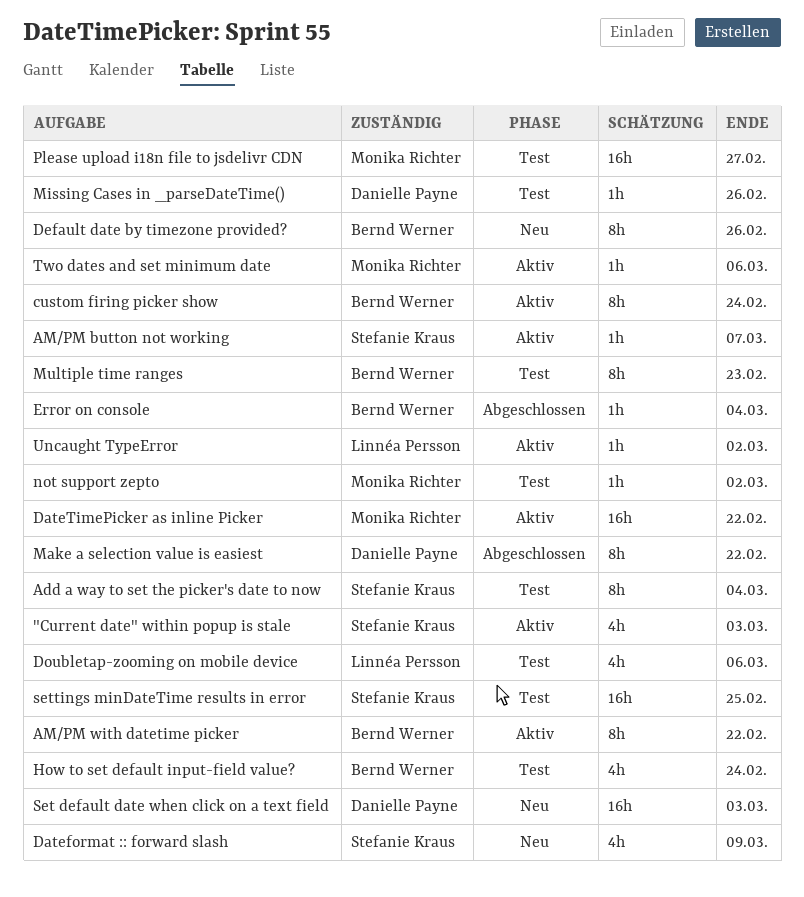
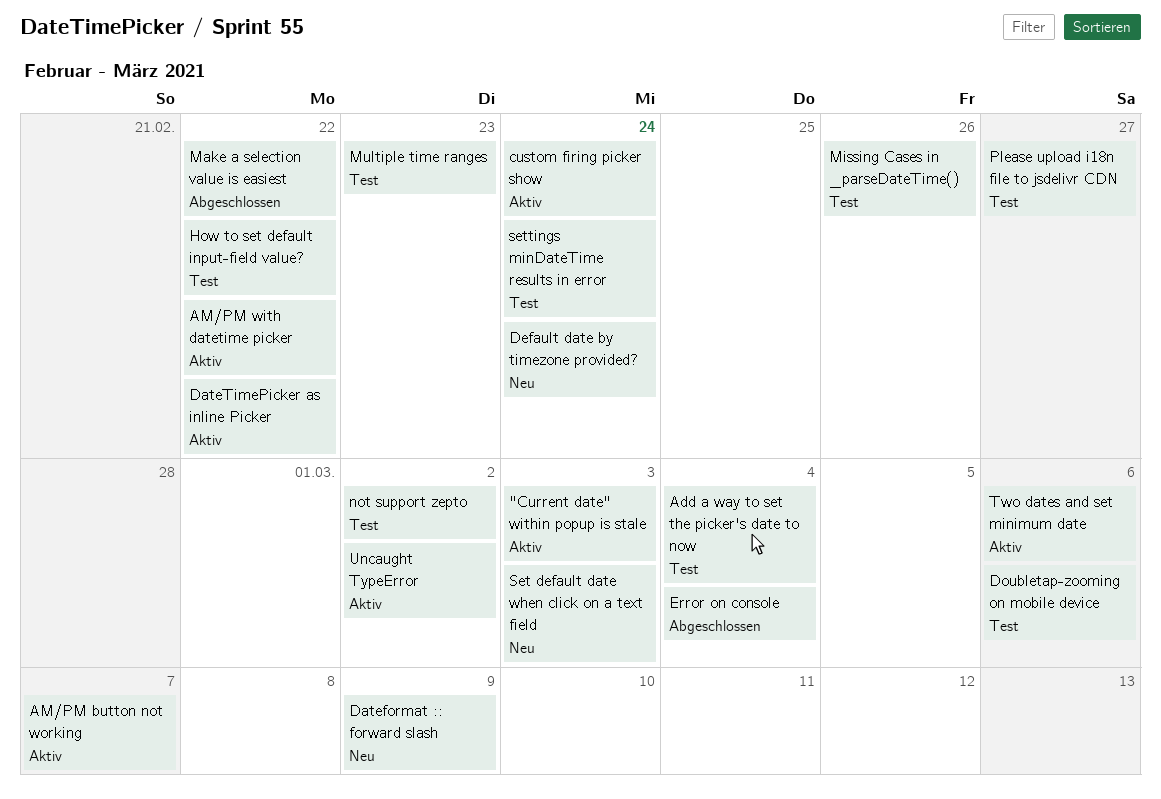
Default date by timezone provided?, due: Feb 26 -> Feb 24
How to set default input-field value?, due: Feb 24 -> Feb 22
settings minDateTime results in error, due: Feb 25 -> Feb 24

